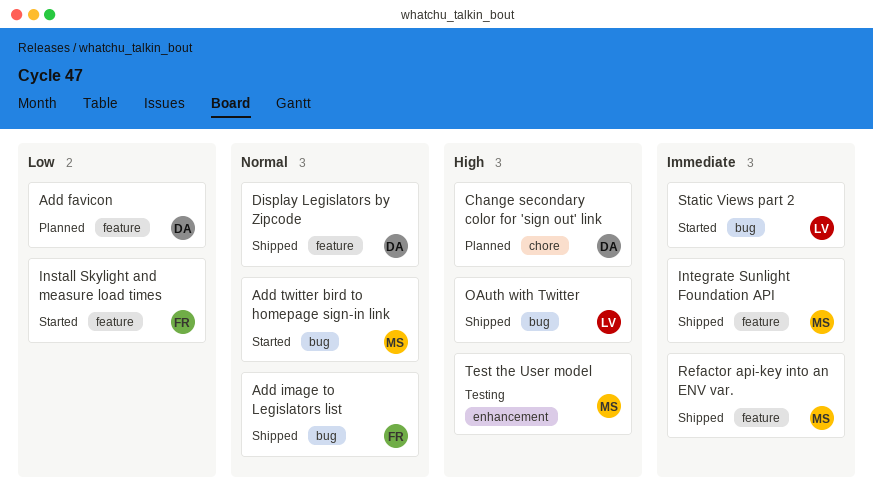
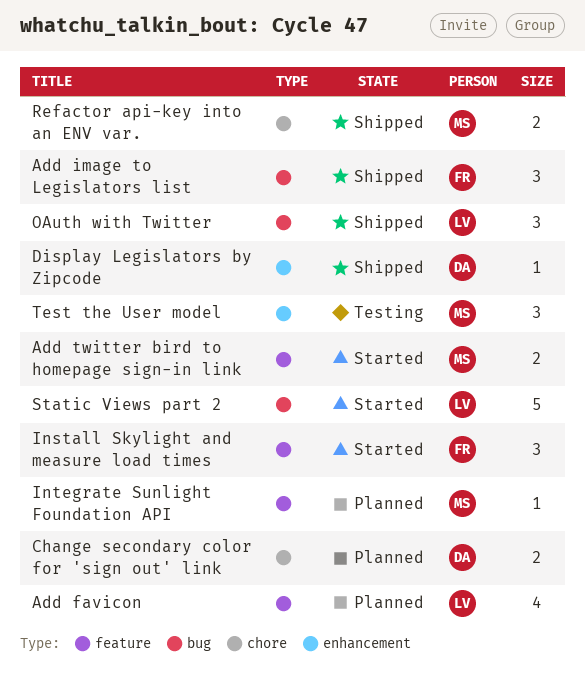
Add favicon, owner: DA -> LV
Add twitter bird to homepage sign-in link, label: bug -> feature
Display Legislators by Zipcode, label: feature -> enhancement
Integrate Sunlight Foundation API, status: Shipped -> Planned
Refactor api-key into an ENV var., label: feature -> chore

